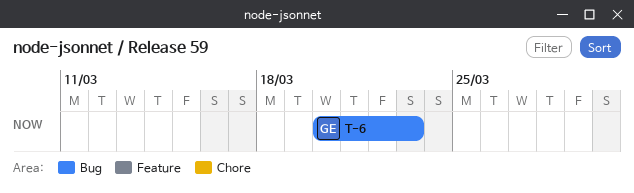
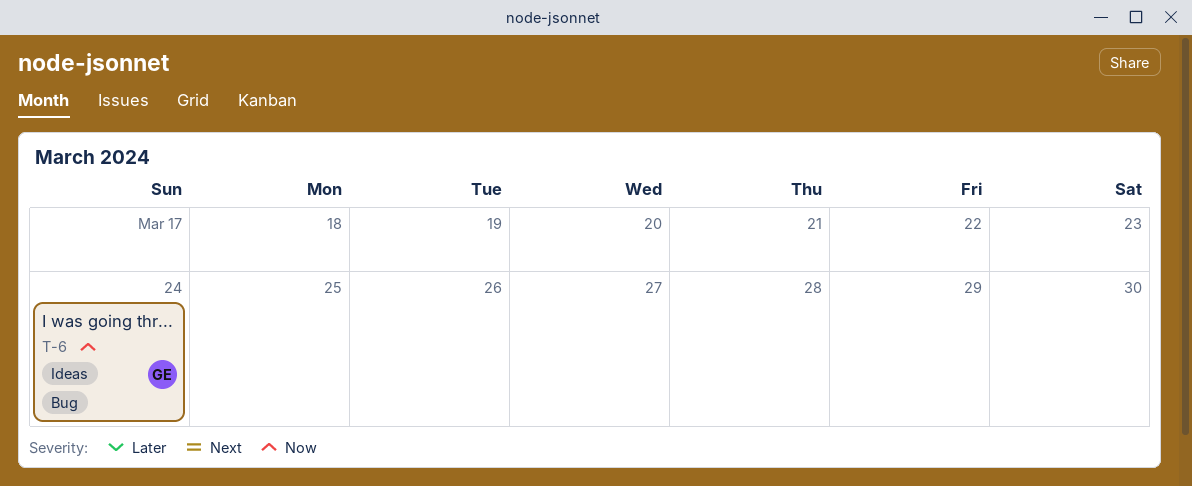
T-6, due: Mar 23 -> Mar 24

